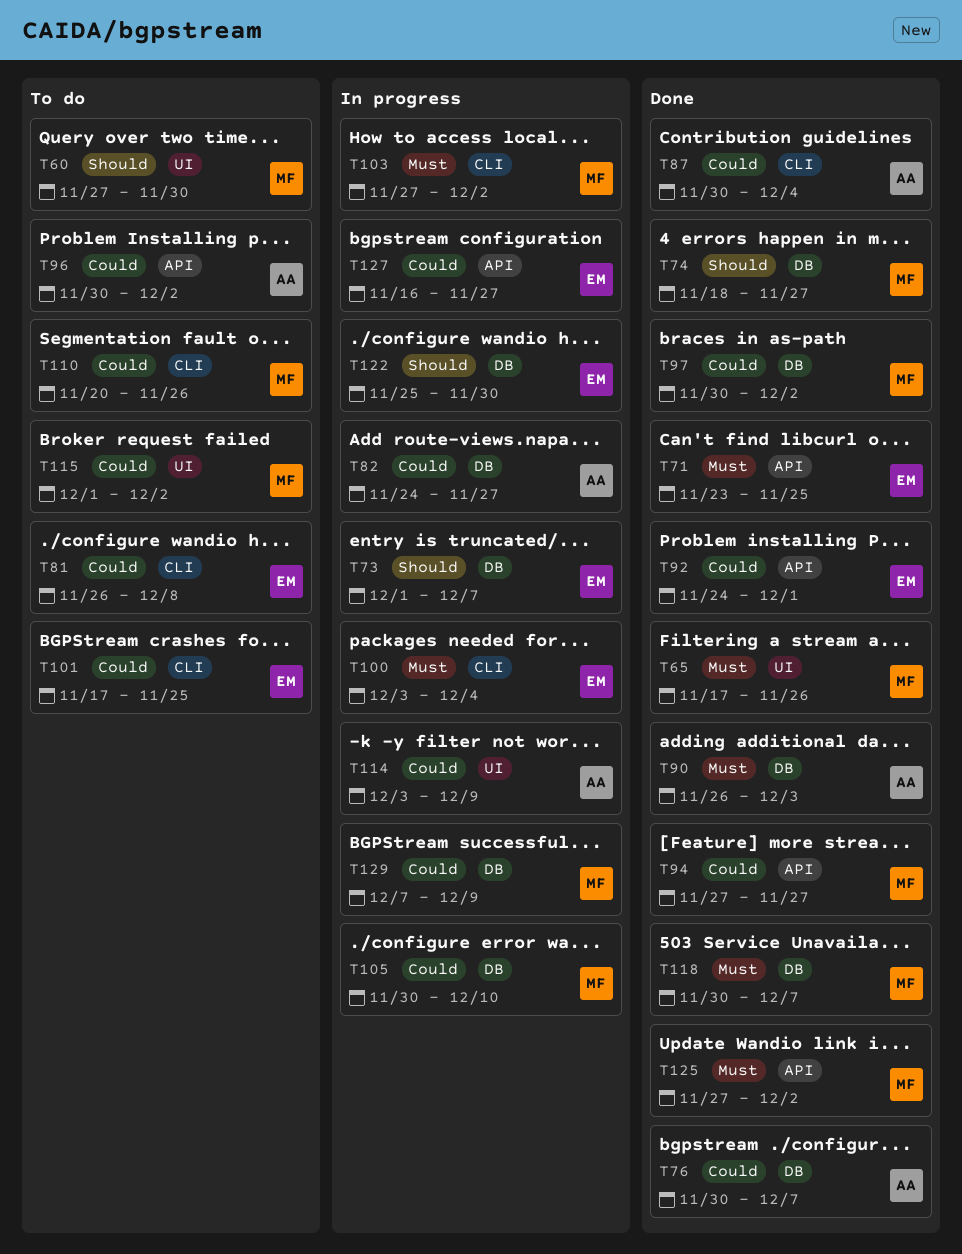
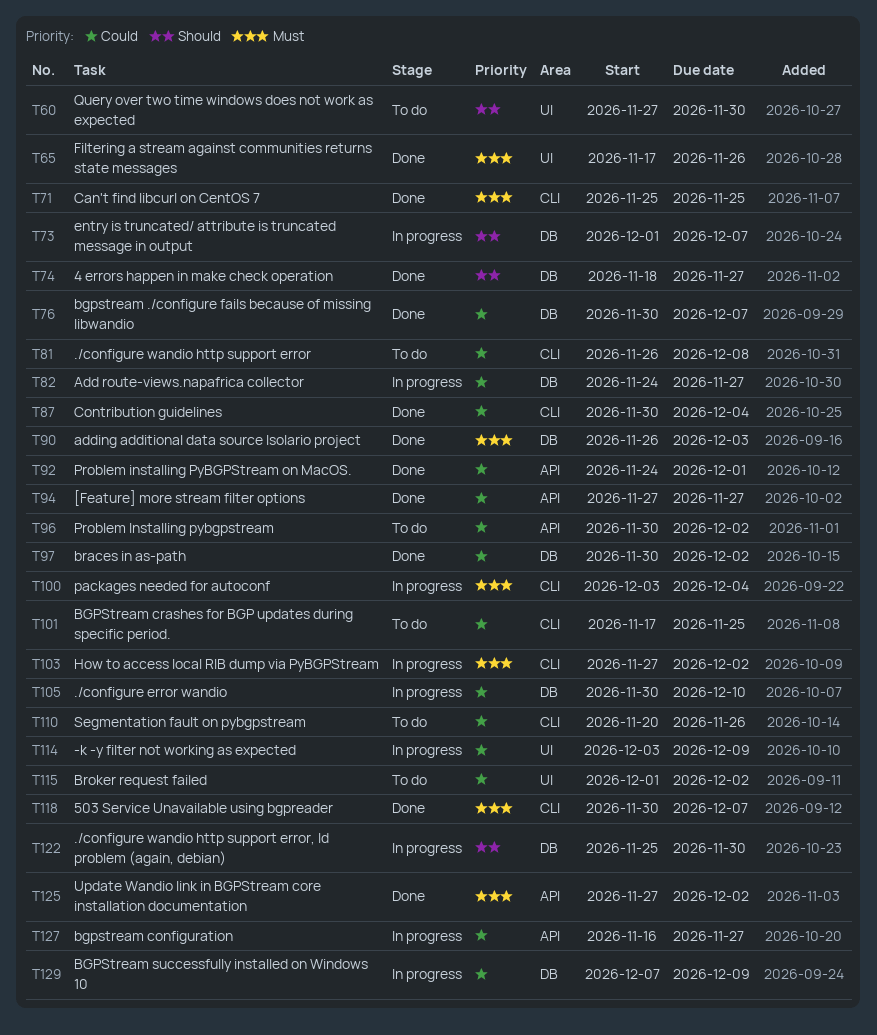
T71, label: API -> CLI
T71, start: Nov 23 -> Nov 25
T118, label: DB -> CLI

